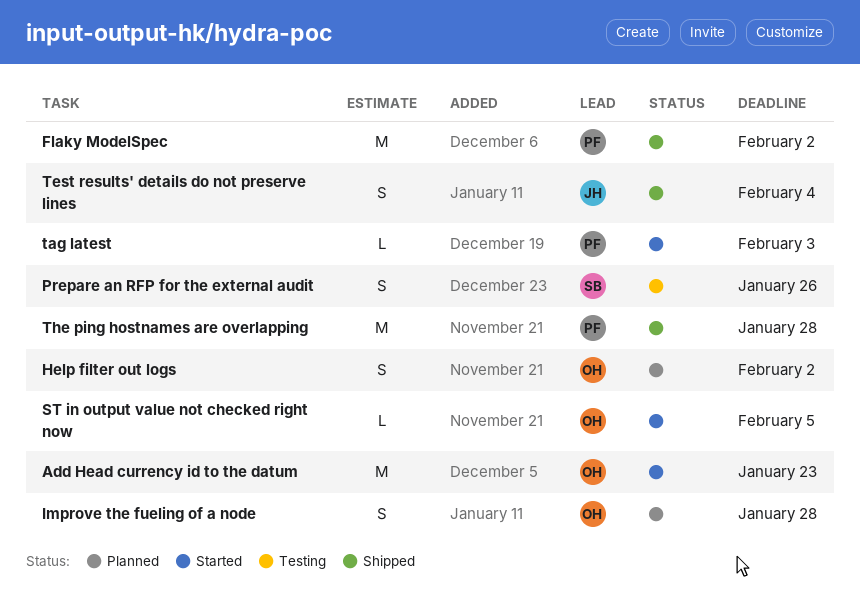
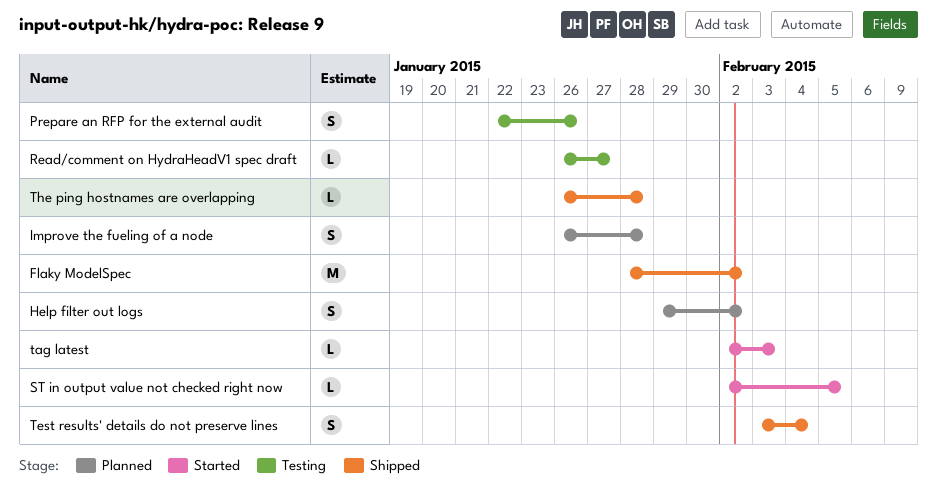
Add Head currency id to the datum: present -> none
Read/comment on HydraHeadV1 spec draft: none -> present
The ping hostnames are overlapping, estimate: M -> L

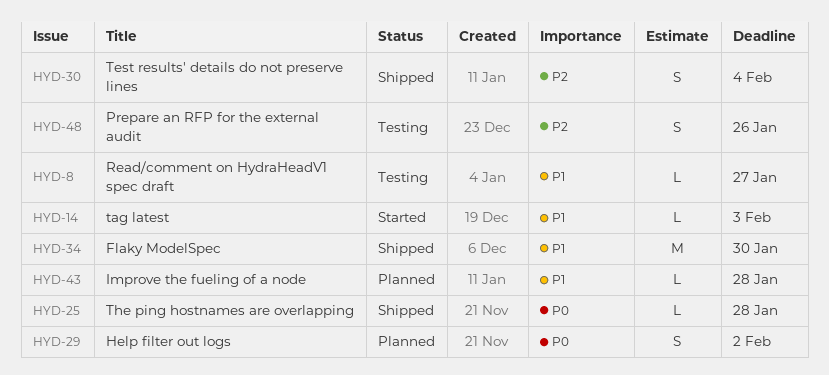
Flaky ModelSpec, due: Feb 2 -> Jan 30
Improve the fueling of a node, estimate: S -> L
ST in output value not checked right now: present -> none

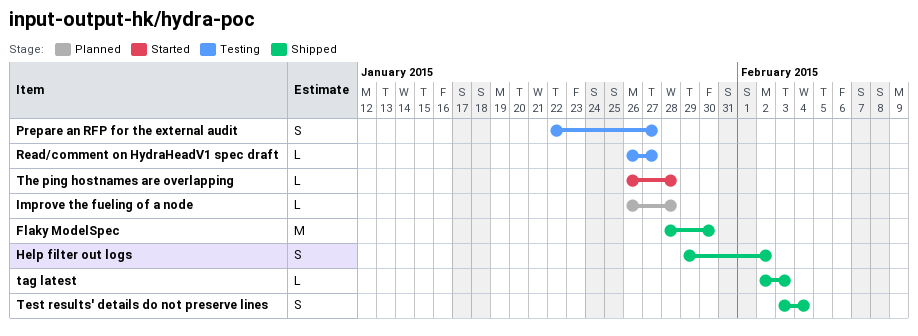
Help filter out logs, status: Planned -> Shipped
Prepare an RFP for the external audit, due: Jan 26 -> Jan 27
tag latest, status: Started -> Shipped
The ping hostnames are overlapping, status: Shipped -> Started

